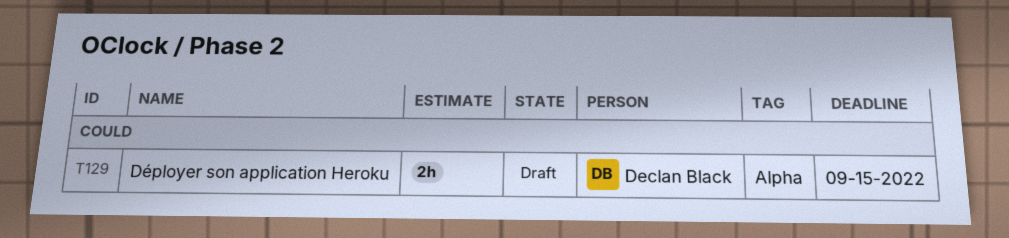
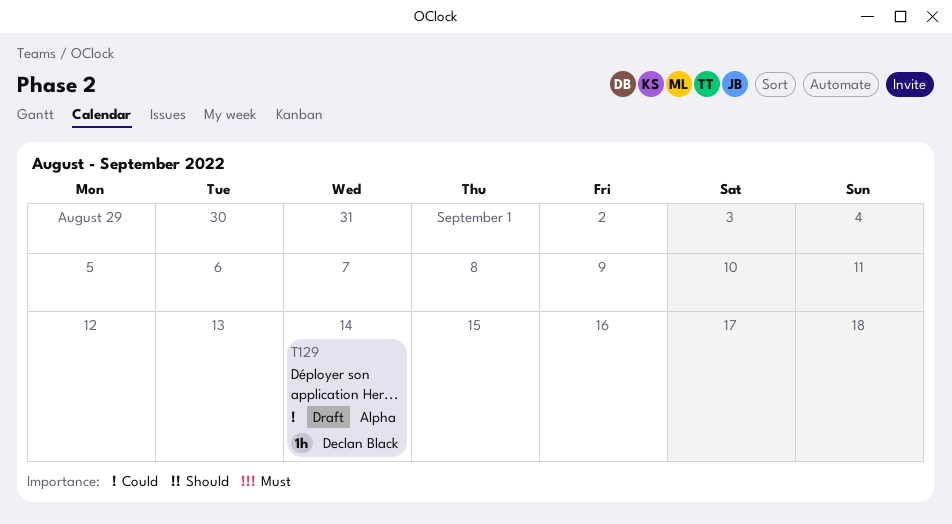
T129, estimate: 2h -> 1h
T129, due: Sep 15 -> Sep 14

